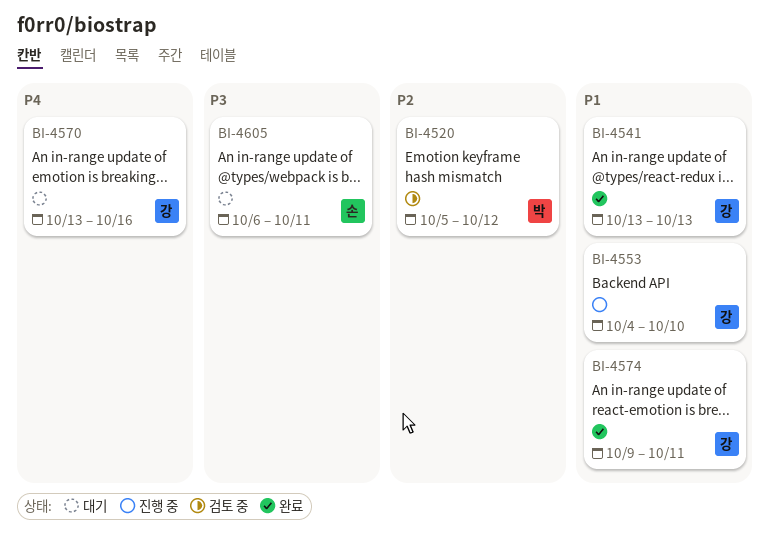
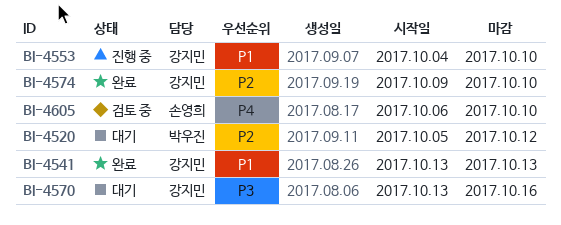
BI-4520, status: 검토 중 -> 대기
BI-4570, priority: P4 -> P3
BI-4574, priority: P1 -> P2
BI-4574, due: Oct 11 -> Oct 10
BI-4605, status: 대기 -> 검토 중
BI-4605, priority: P3 -> P4
BI-4605, due: Oct 11 -> Oct 10

